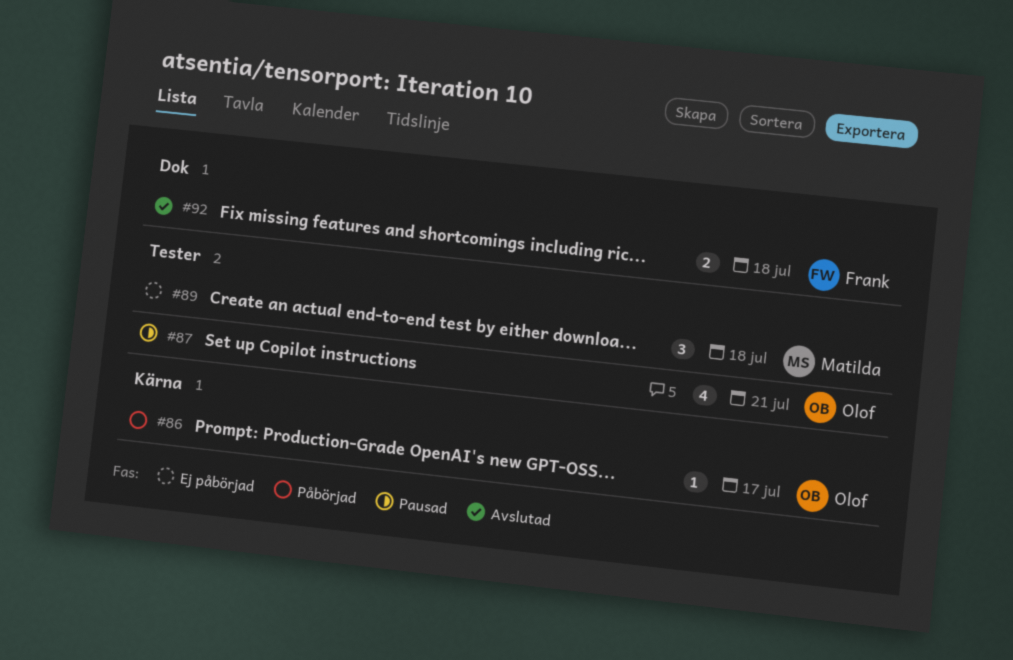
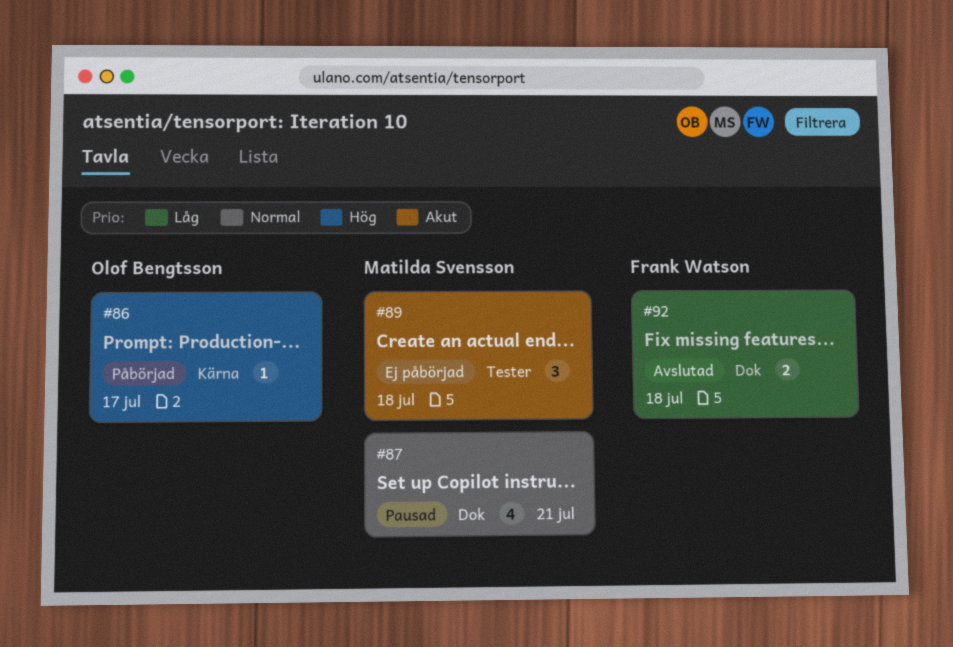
#87, owner: Olof Bengtsson -> Matilda Svensson
#87, label: Tester -> Dok

